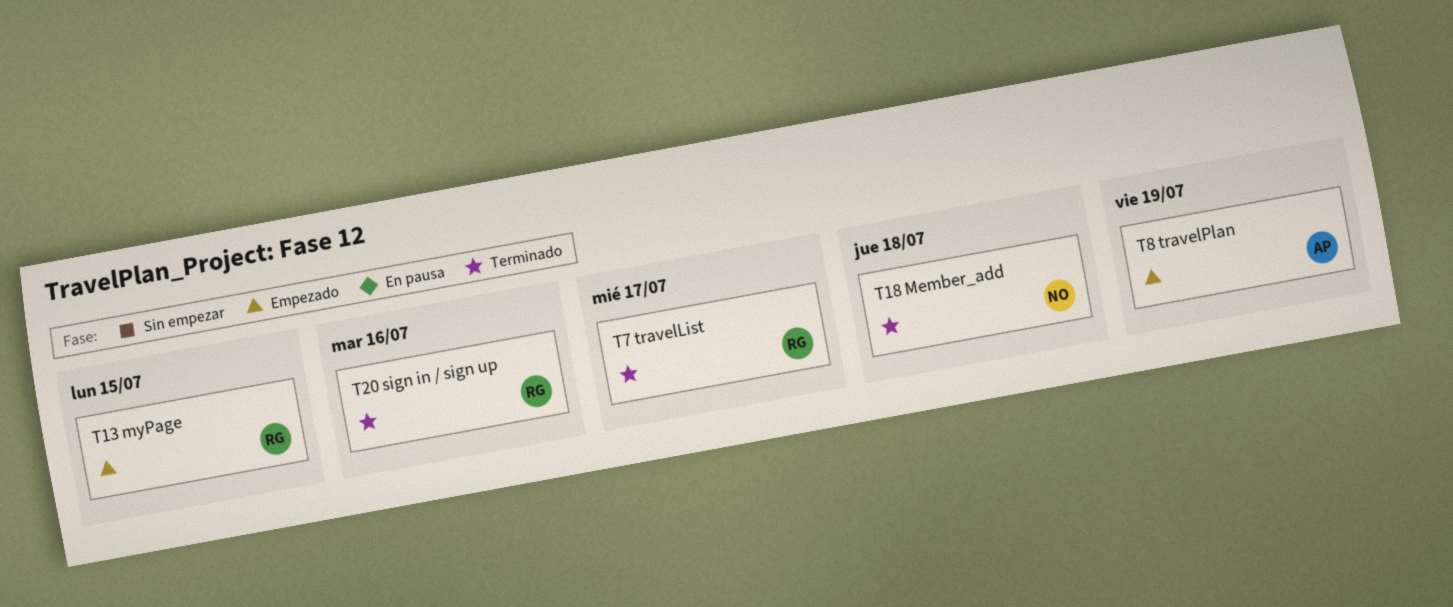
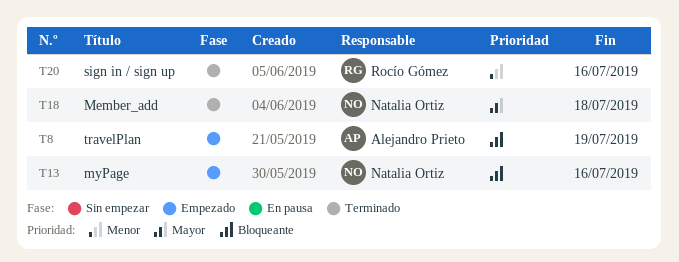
T7: present -> none
T13, owner: Rocío Gómez -> Natalia Ortiz
T13, due: Jul 15 -> Jul 16

